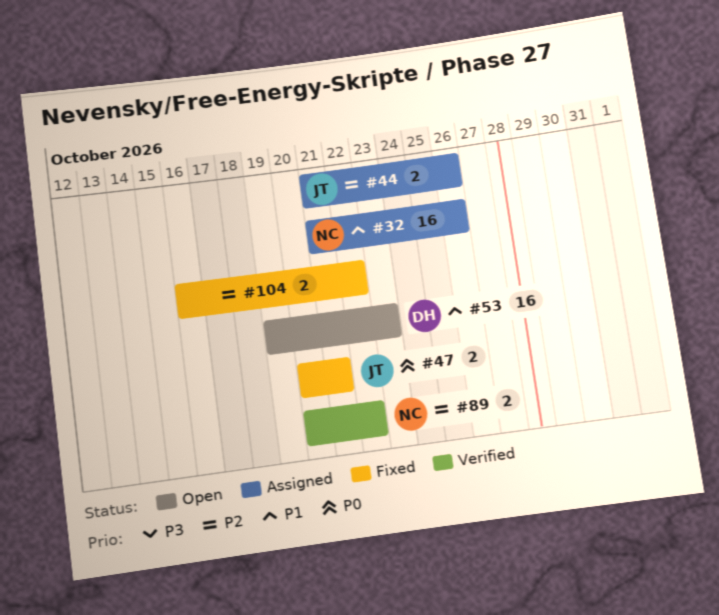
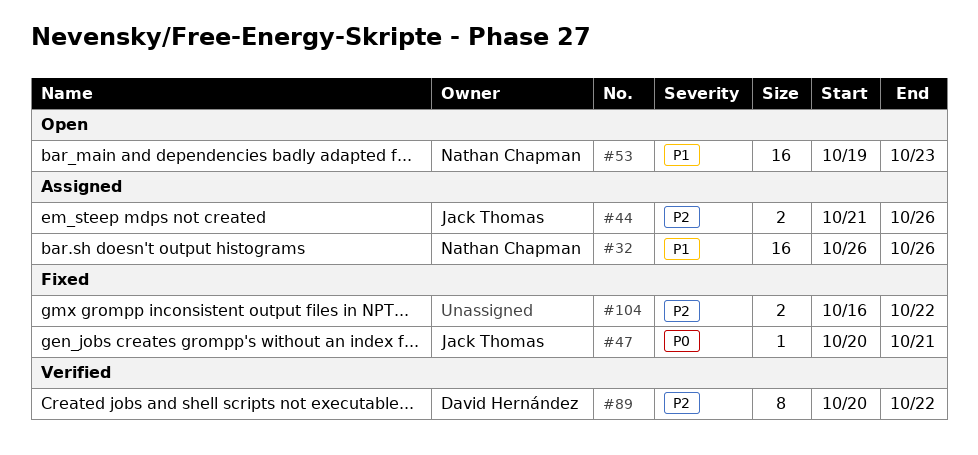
#32, start: Oct 21 -> Oct 26
#47, estimate: 2 -> 1
#53, owner: David Hernández -> Nathan Chapman
#89, owner: Nathan Chapman -> David Hernández
#89, estimate: 2 -> 8

